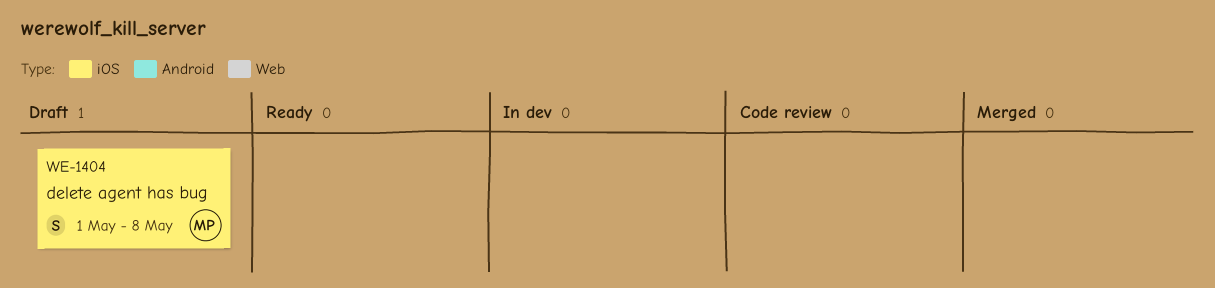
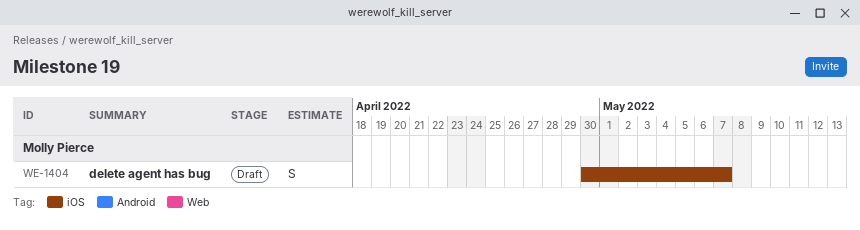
WE-1404, start: May 1 -> Apr 30
WE-1404, due: May 8 -> May 7

